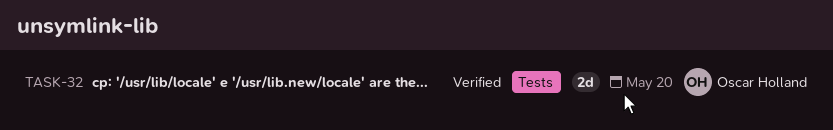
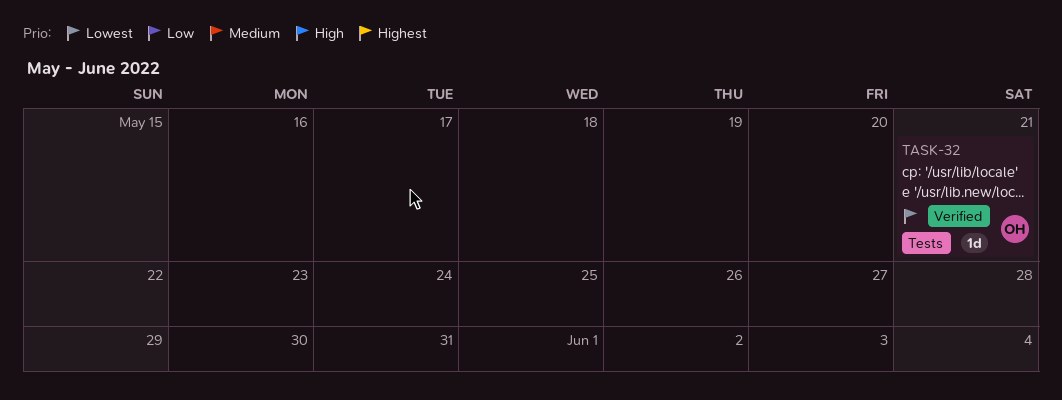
TASK-32, estimate: 2d -> 1d
TASK-32, due: May 20 -> May 21

